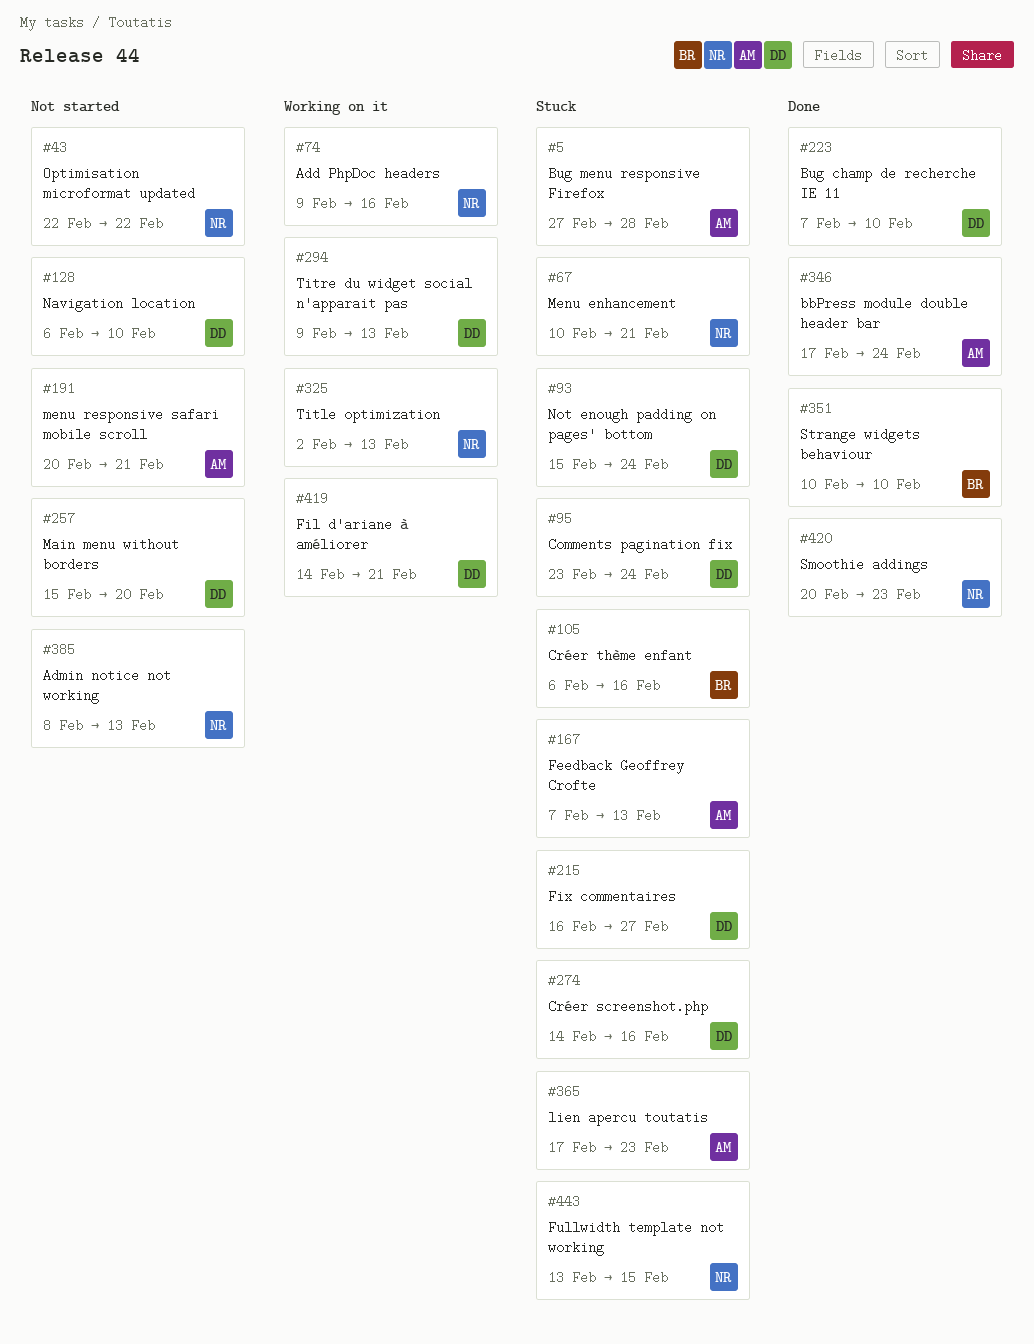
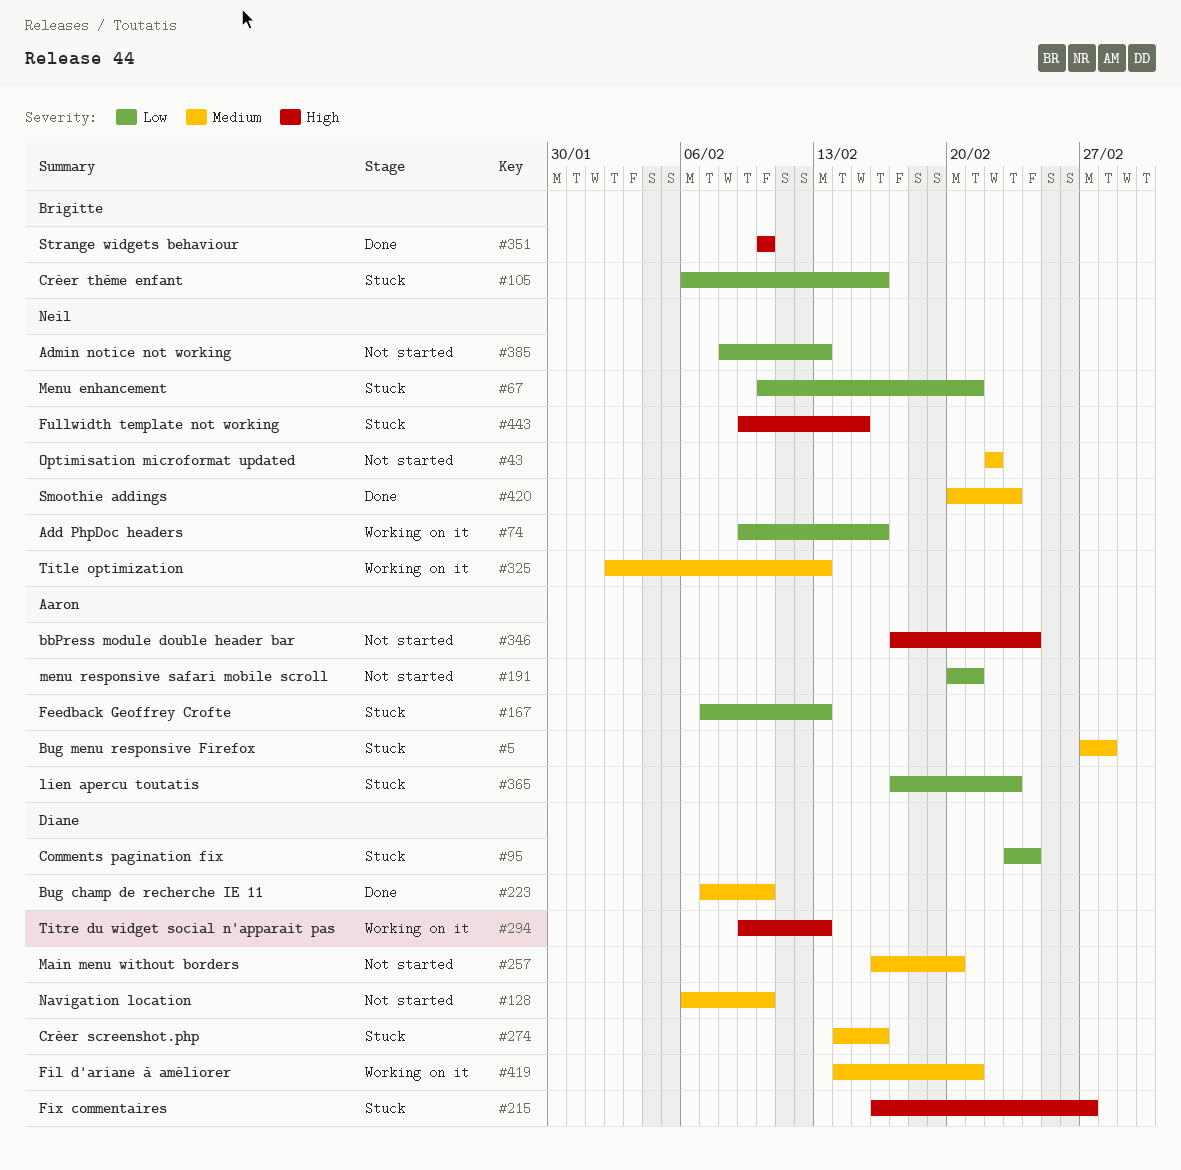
#93: present -> none
#257, start: Feb 15 -> Feb 16
#346, status: Done -> Not started
#443, start: Feb 13 -> Feb 9

